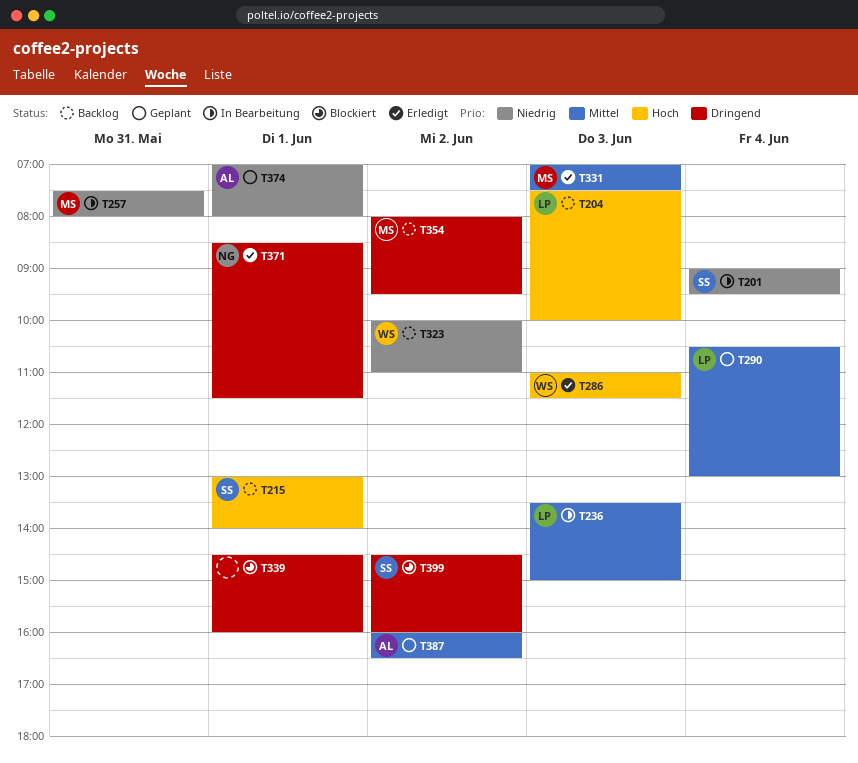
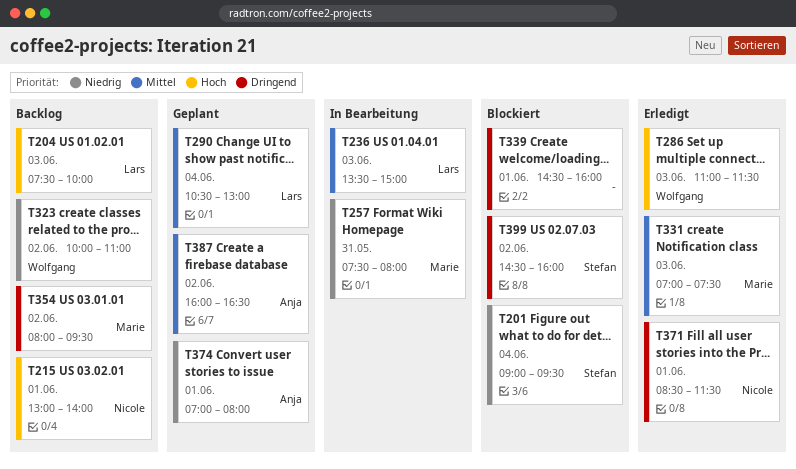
T201, status: In Bearbeitung -> Blockiert
T215, owner: Stefan -> Nicole

